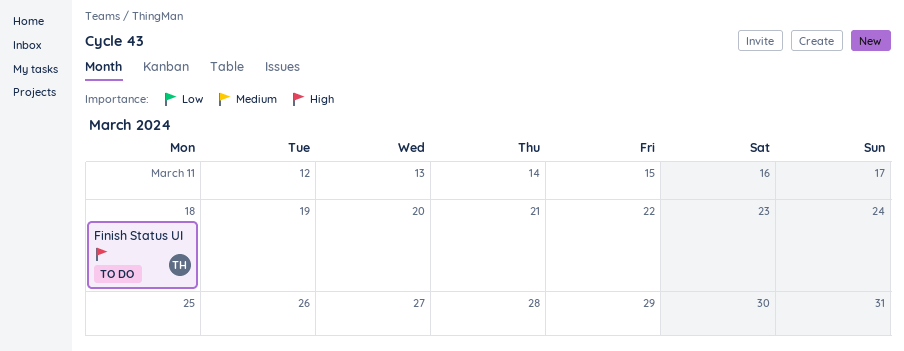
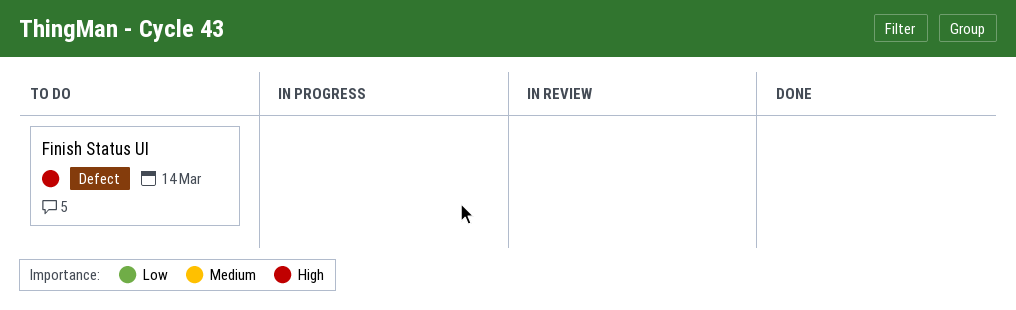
Finish Status UI, due: Mar 18 -> Mar 14

